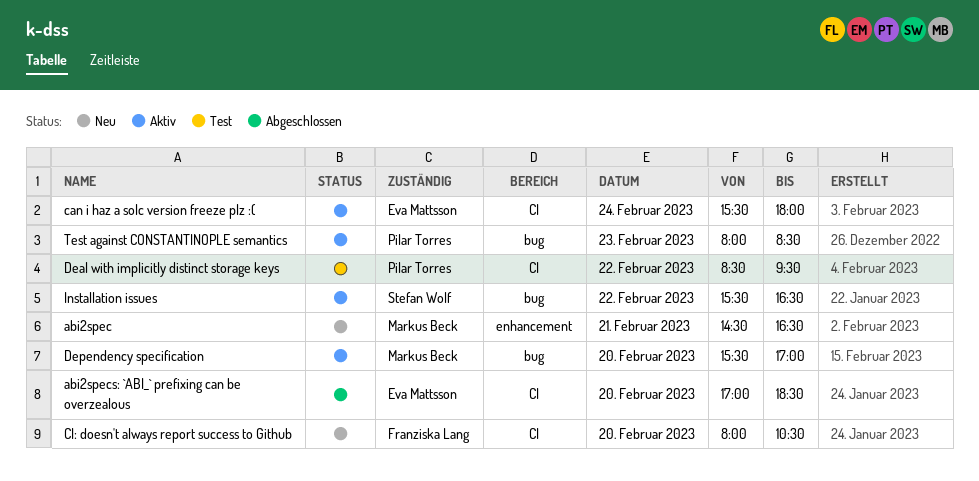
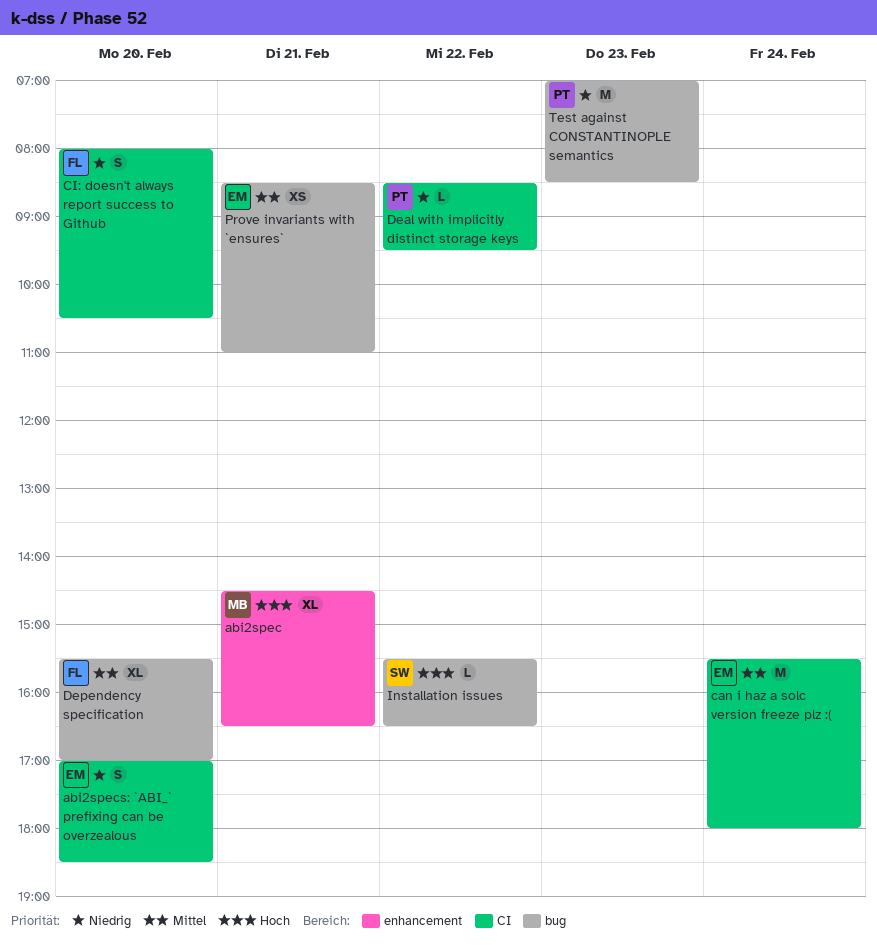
Dependency specification, owner: Markus Beck -> Franziska Lang
Prove invariants with `ensures`: none -> present
Test against CONSTANTINOPLE semantics, begins: 08:00 -> 07:00

